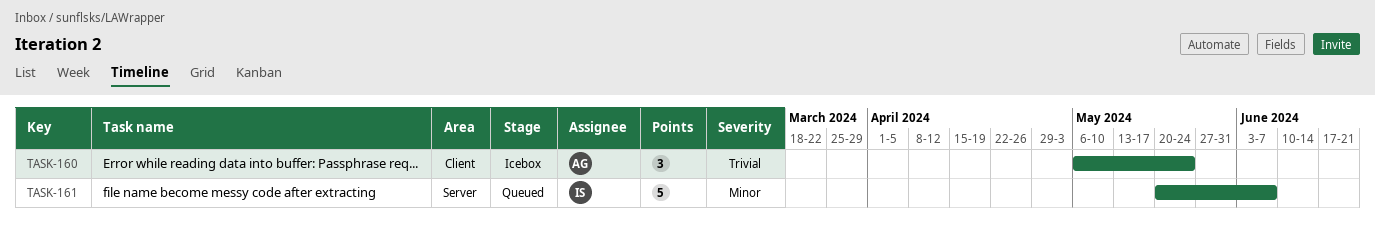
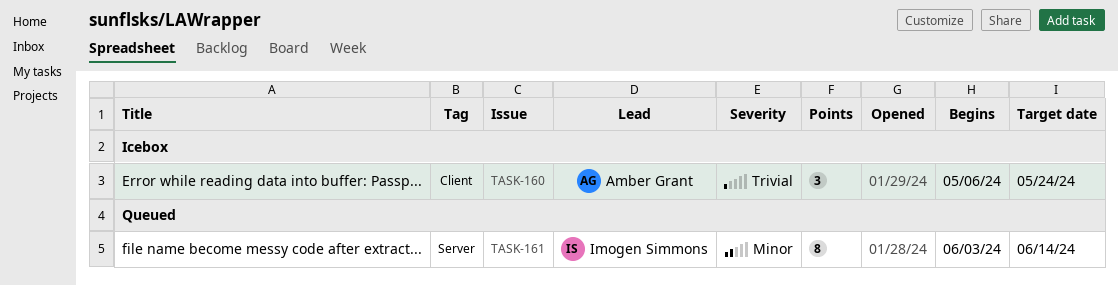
TASK-161, estimate: 5 -> 8
TASK-161, start: May 20 -> Jun 3
TASK-161, due: Jun 7 -> Jun 14

